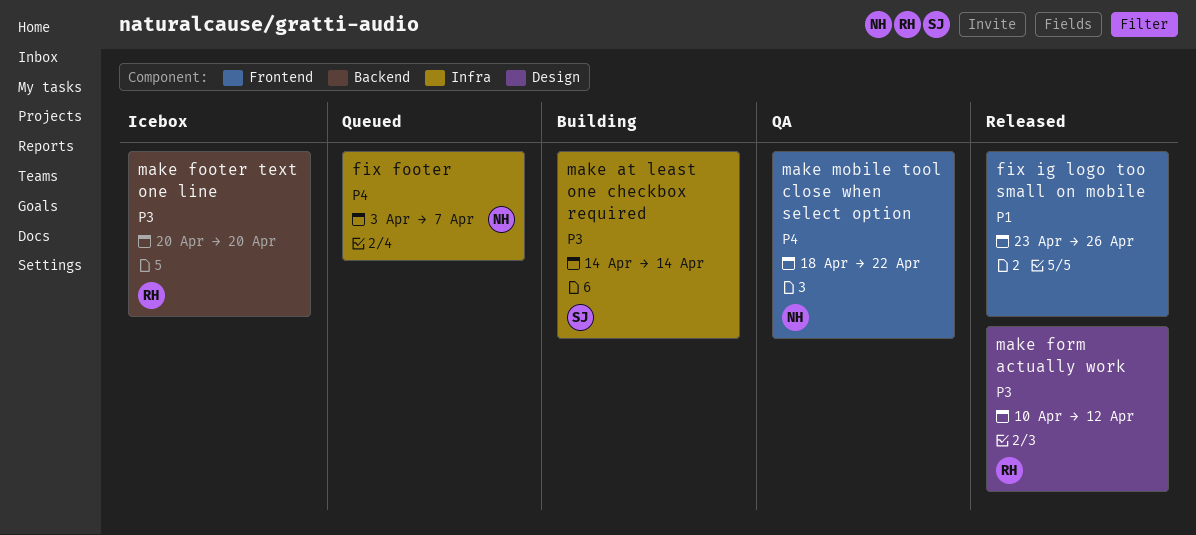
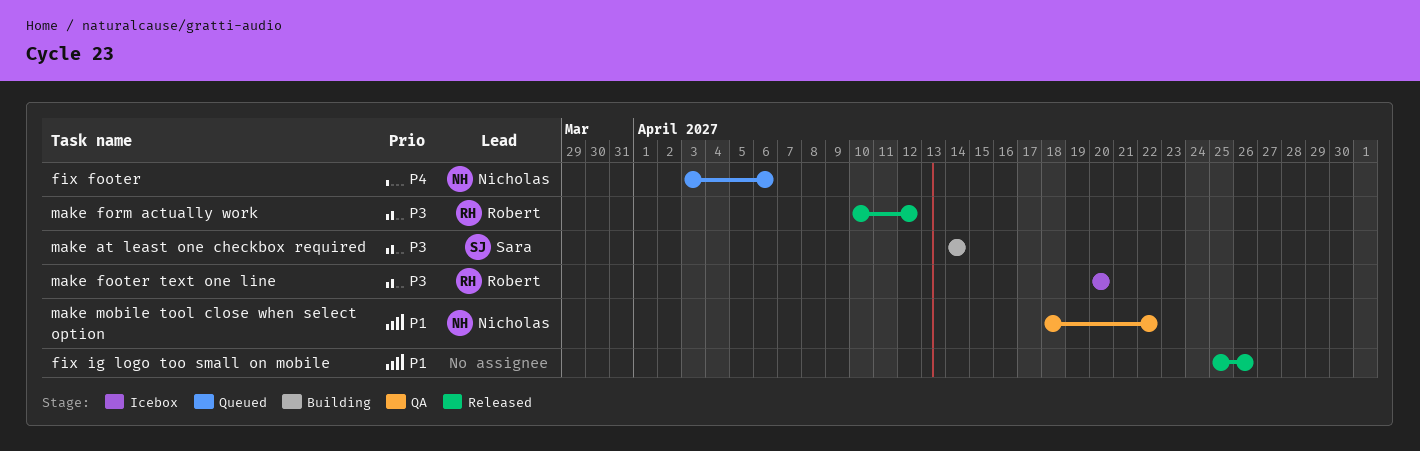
fix footer, due: Apr 7 -> Apr 6
fix ig logo too small on mobile, start: Apr 23 -> Apr 25
make mobile tool close when select option, priority: P4 -> P1

